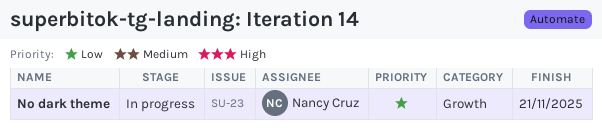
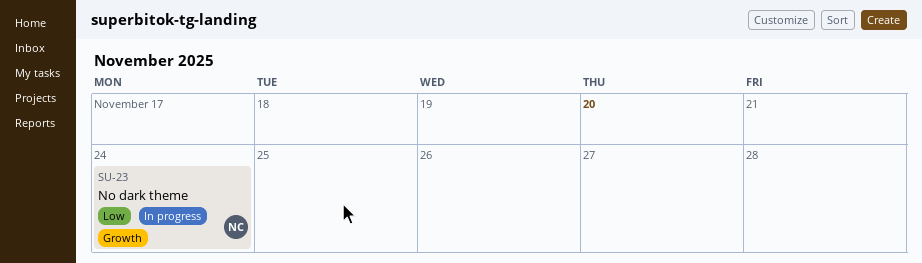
SU-23, due: Nov 21 -> Nov 24

